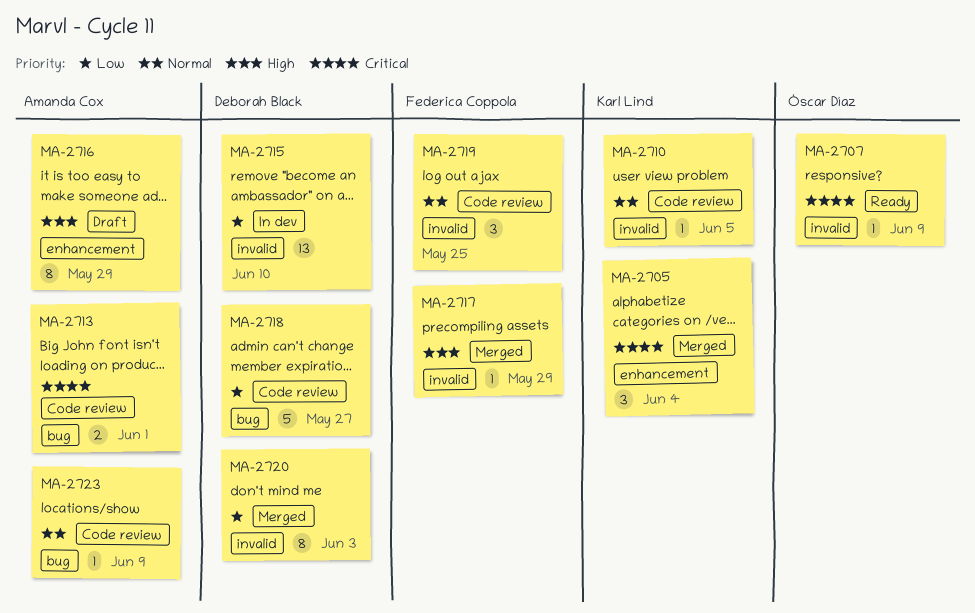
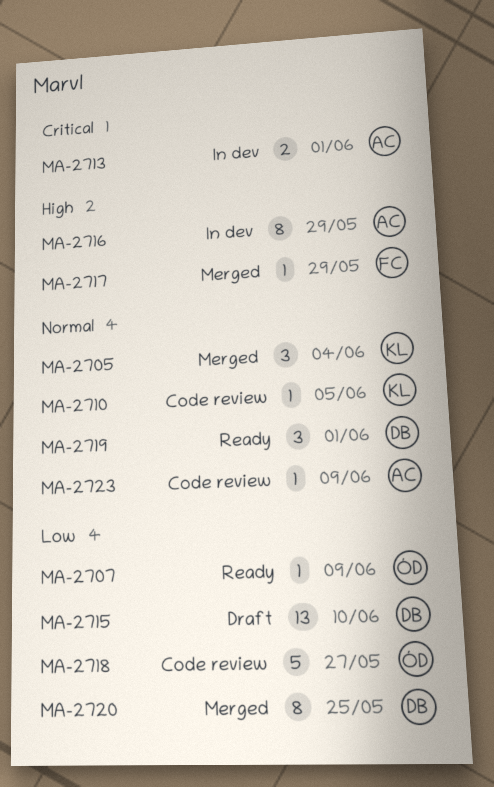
MA-2705, priority: Critical -> Normal
MA-2707, priority: Critical -> Low
MA-2713, status: Code review -> In dev
MA-2715, status: In dev -> Draft
MA-2716, status: Draft -> In dev
MA-2718, owner: Deborah Black -> Óscar Díaz
MA-2719, status: Code review -> Ready
MA-2719, owner: Federica Coppola -> Deborah Black
MA-2719, due: May 25 -> Jun 1
MA-2720, due: Jun 3 -> May 25

